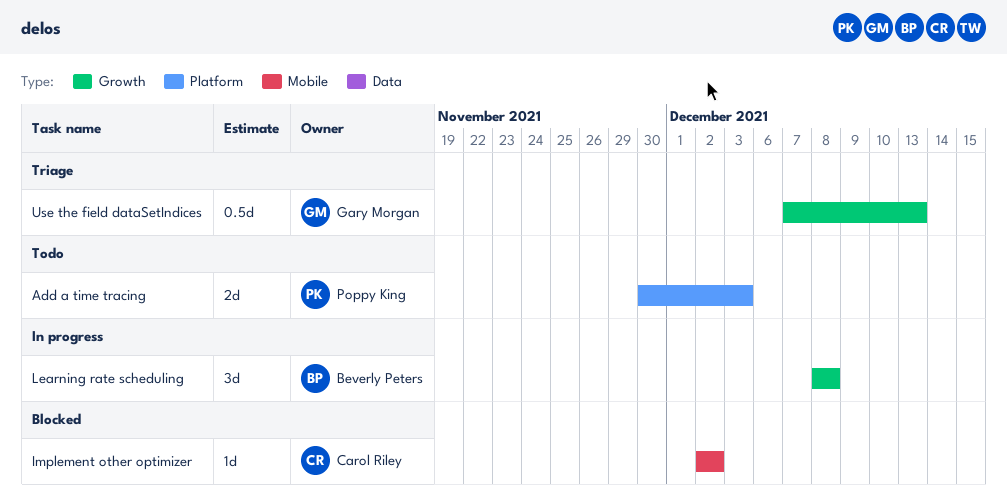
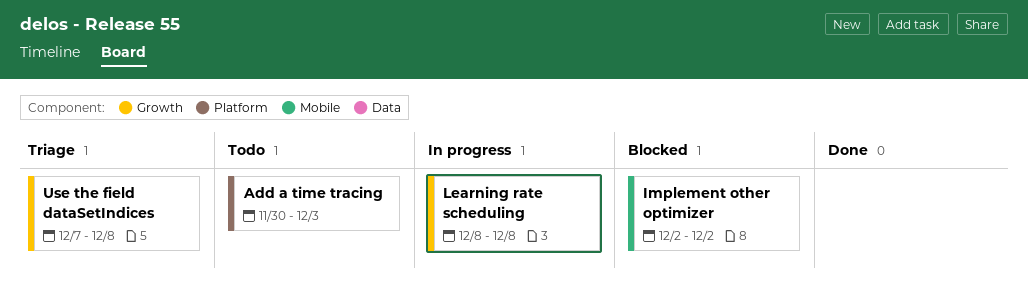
Use the field dataSetIndices, due: Dec 13 -> Dec 8

